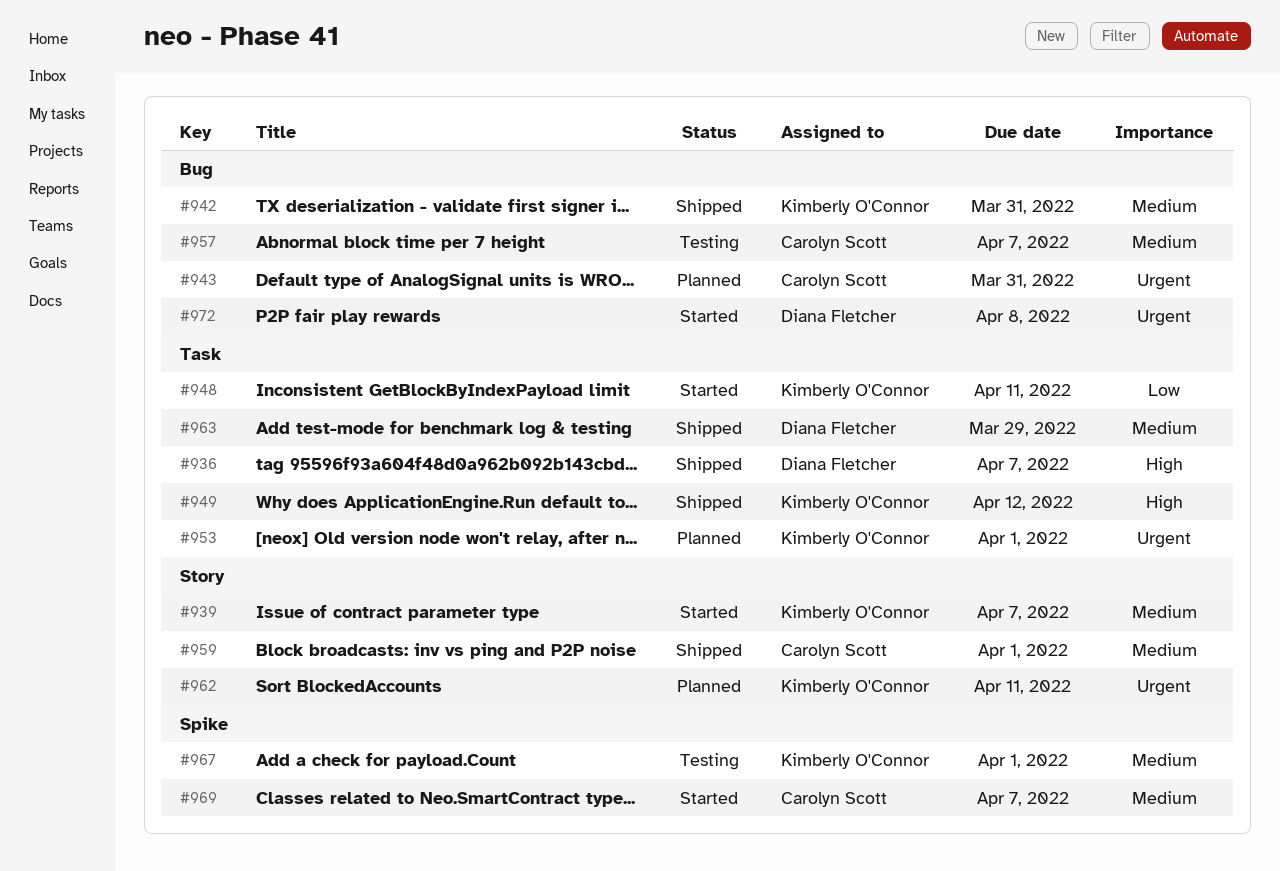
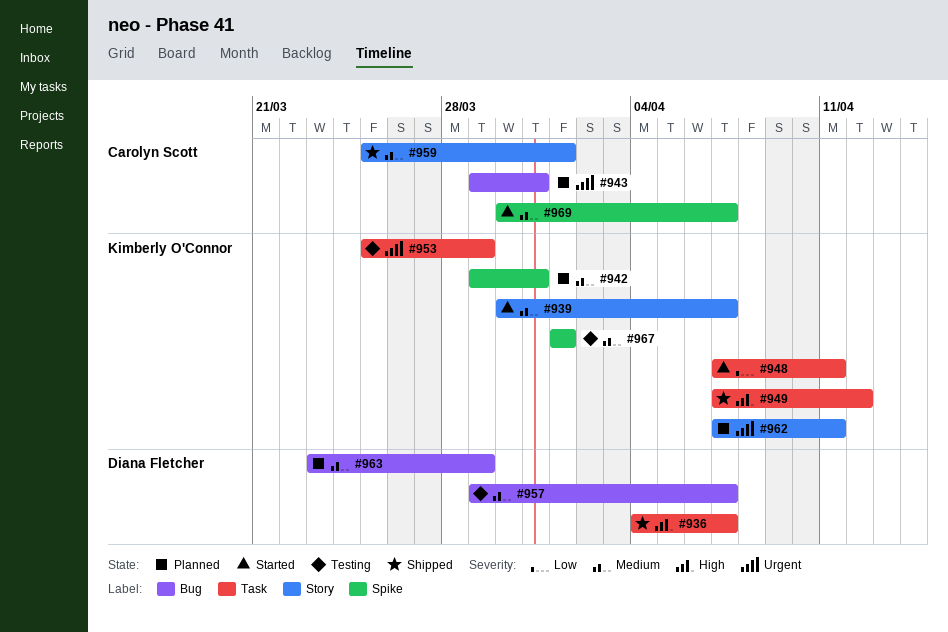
#942, status: Shipped -> Planned
#942, label: Bug -> Spike
#953, status: Planned -> Testing
#953, due: Apr 1 -> Mar 29
#957, owner: Carolyn Scott -> Diana Fletcher
#963, status: Shipped -> Planned
#963, label: Task -> Bug
#972: present -> none

